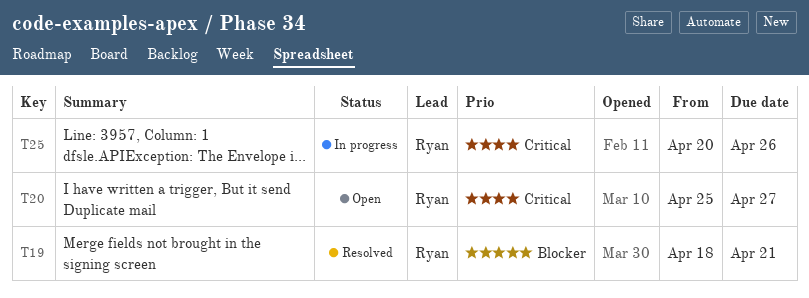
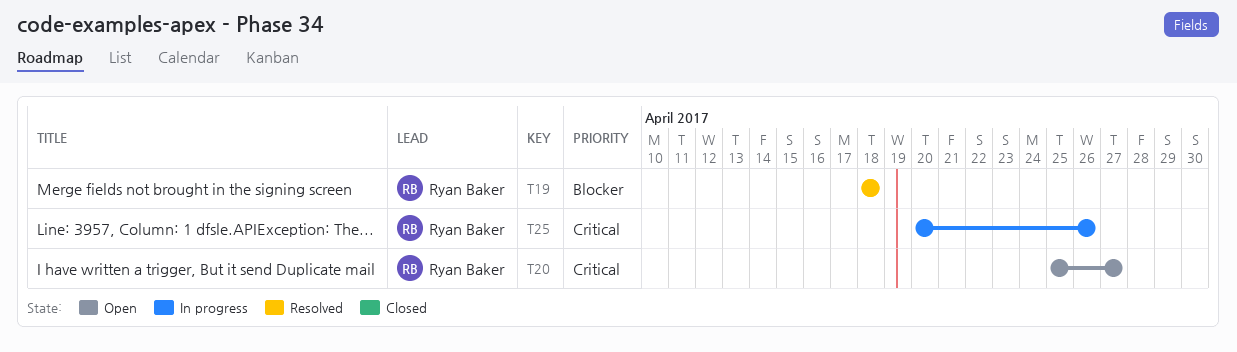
T19, due: Apr 21 -> Apr 18

